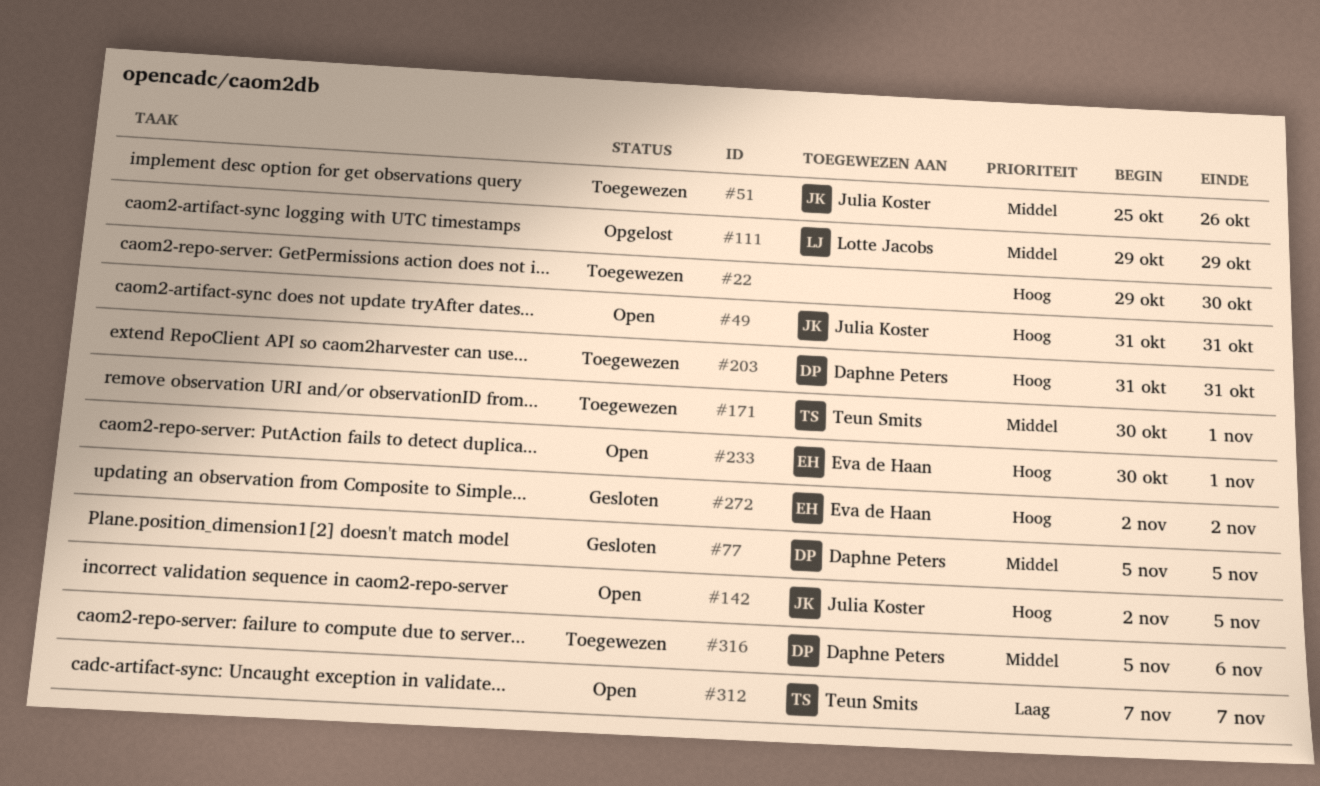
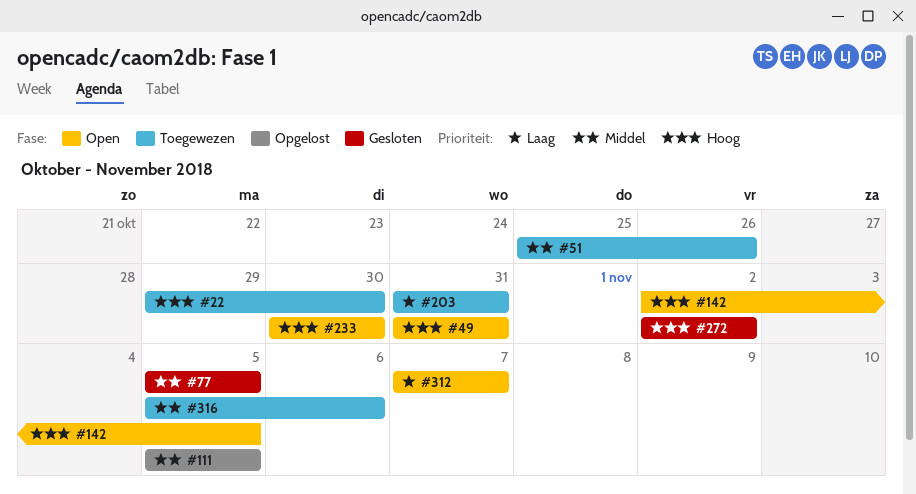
#111, start: Oct 29 -> Nov 5
#111, due: Oct 29 -> Nov 5
#171: present -> none
#203, priority: Hoog -> Laag
#233, due: Nov 1 -> Oct 30

